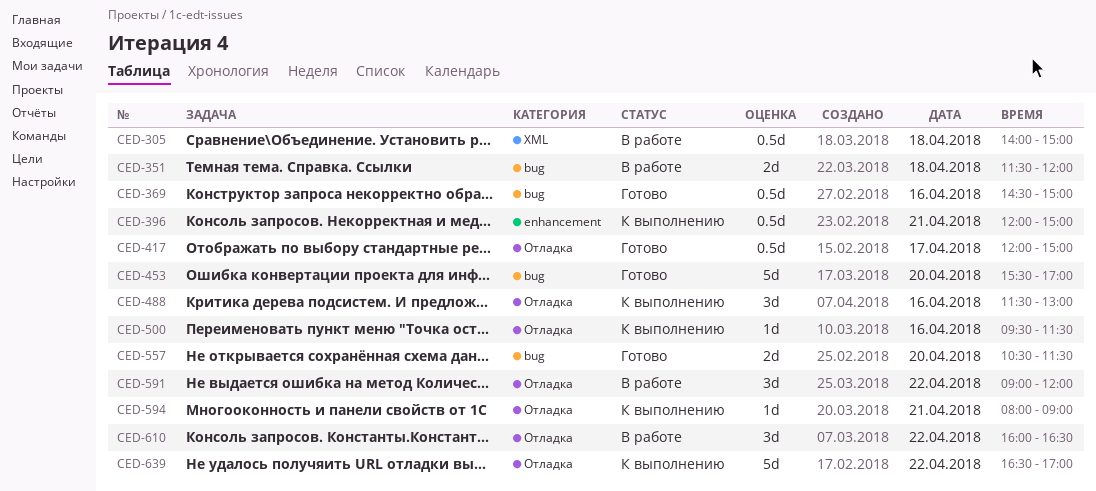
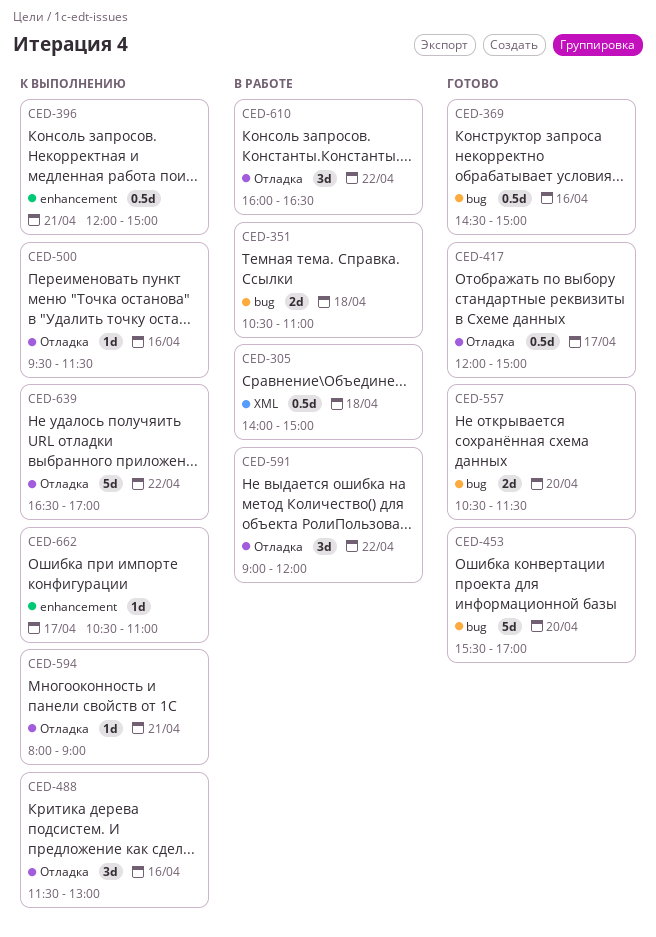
CED-351, begins: 11:30 -> 10:30
CED-351, ends: 12:00 -> 11:00
CED-662: none -> present

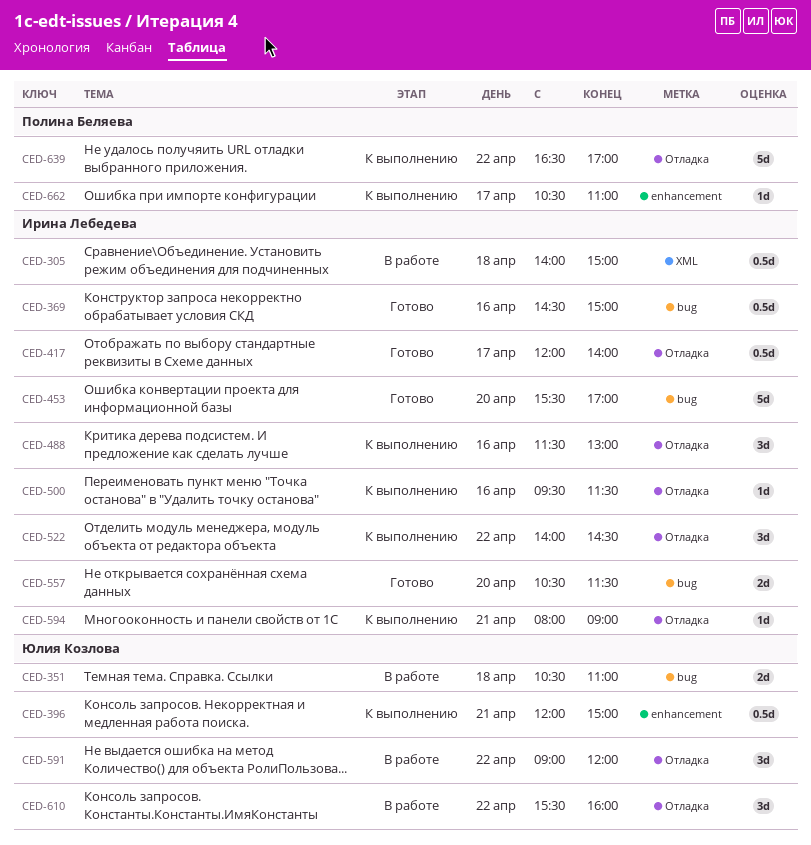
CED-417, ends: 15:00 -> 14:00
CED-522: none -> present
CED-610, begins: 16:00 -> 15:30
CED-610, ends: 16:30 -> 16:00

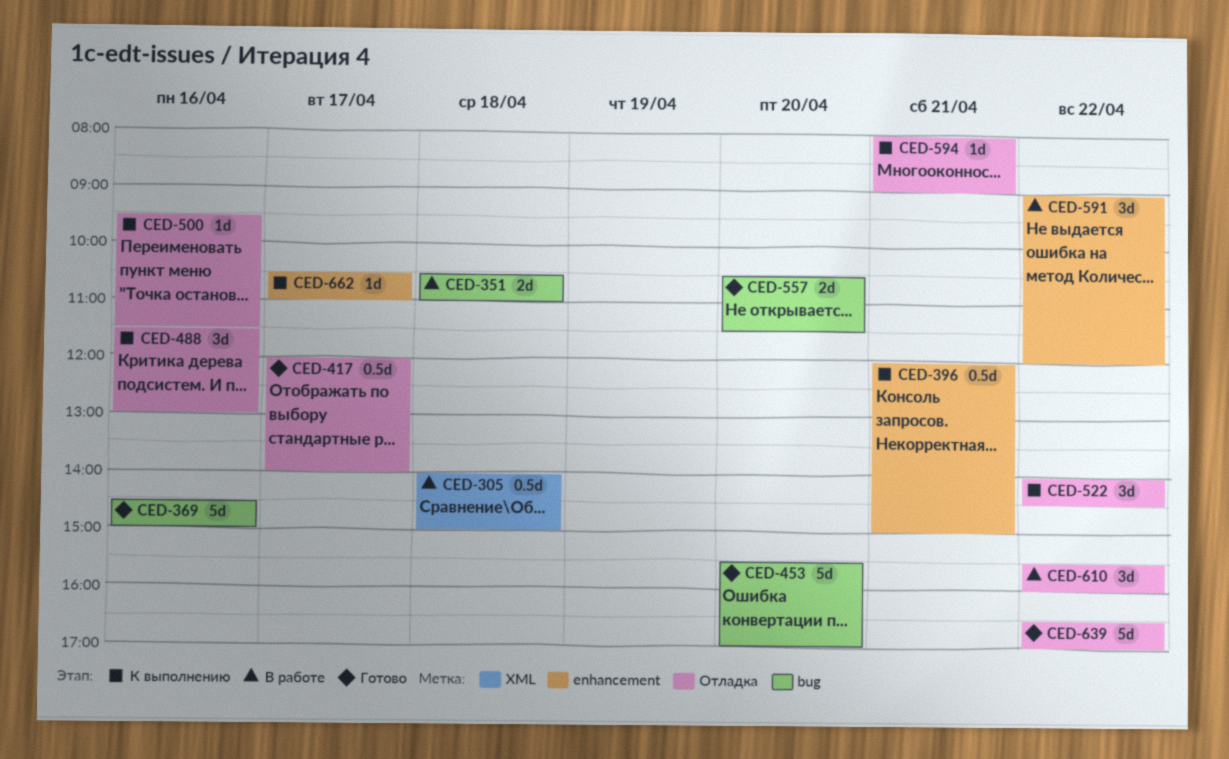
CED-369, estimate: 0.5d -> 5d
CED-591, label: Отладка -> enhancement
CED-639, status: К выполнению -> Готово

